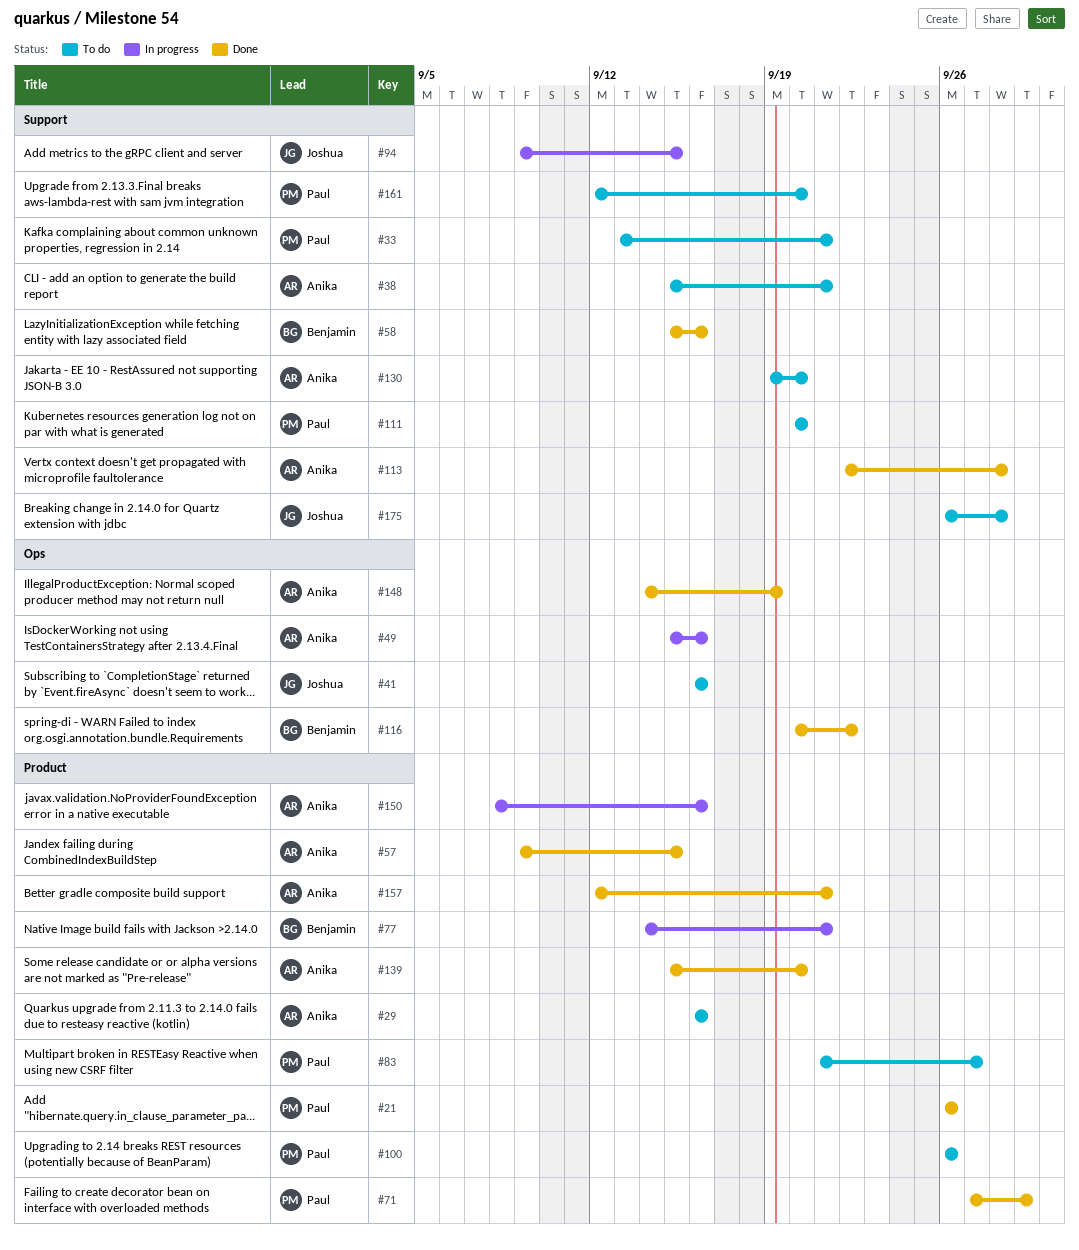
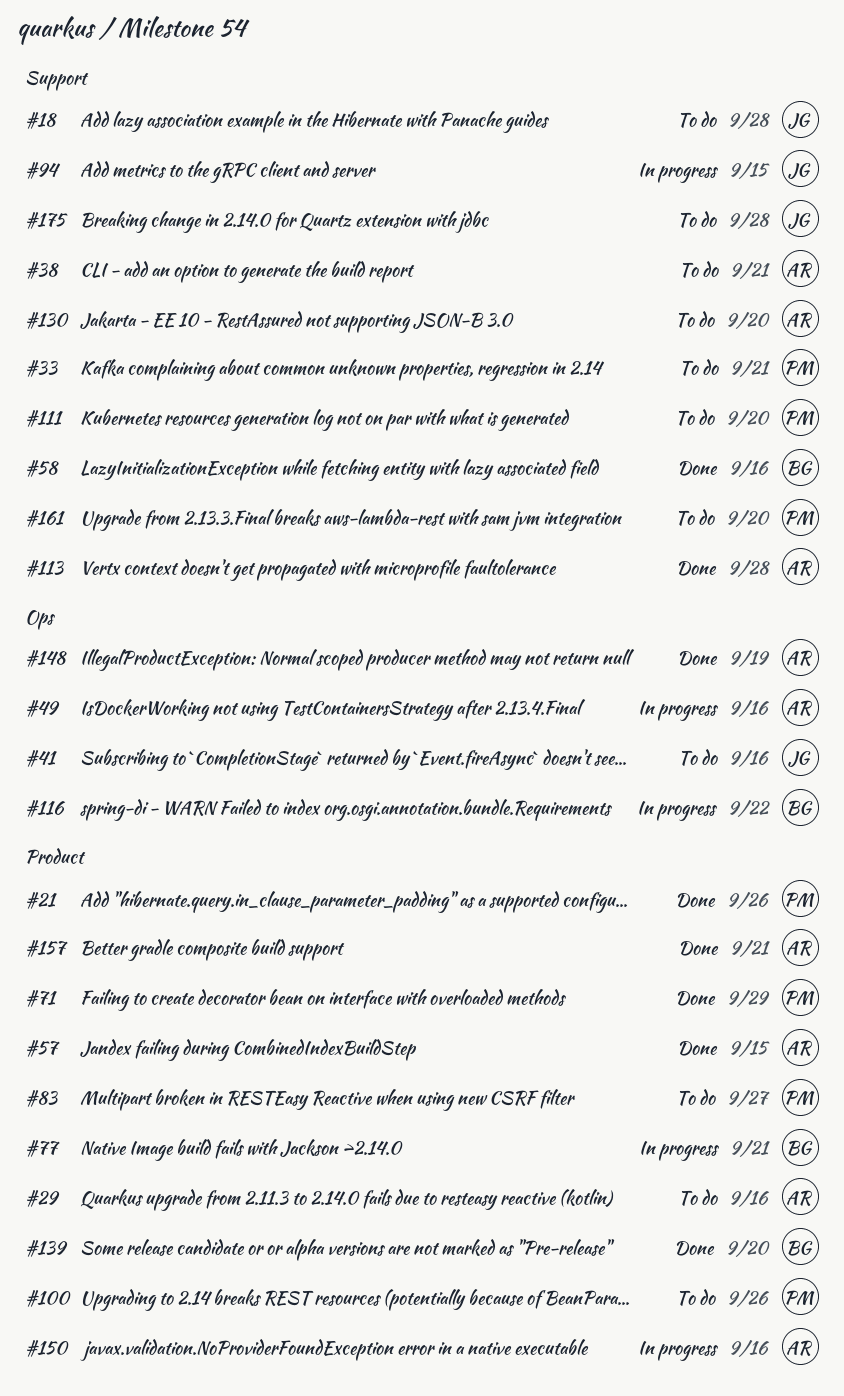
#18: none -> present
#116, status: Done -> In progress
#139, owner: Anika -> Benjamin

